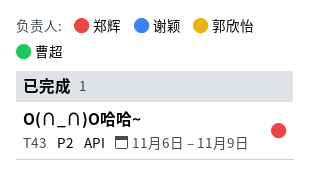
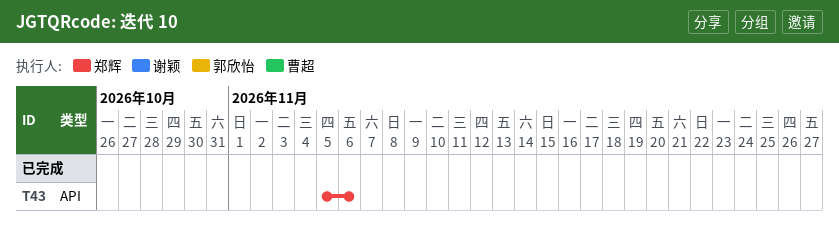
T43, start: Nov 6 -> Nov 5
T43, due: Nov 9 -> Nov 6

